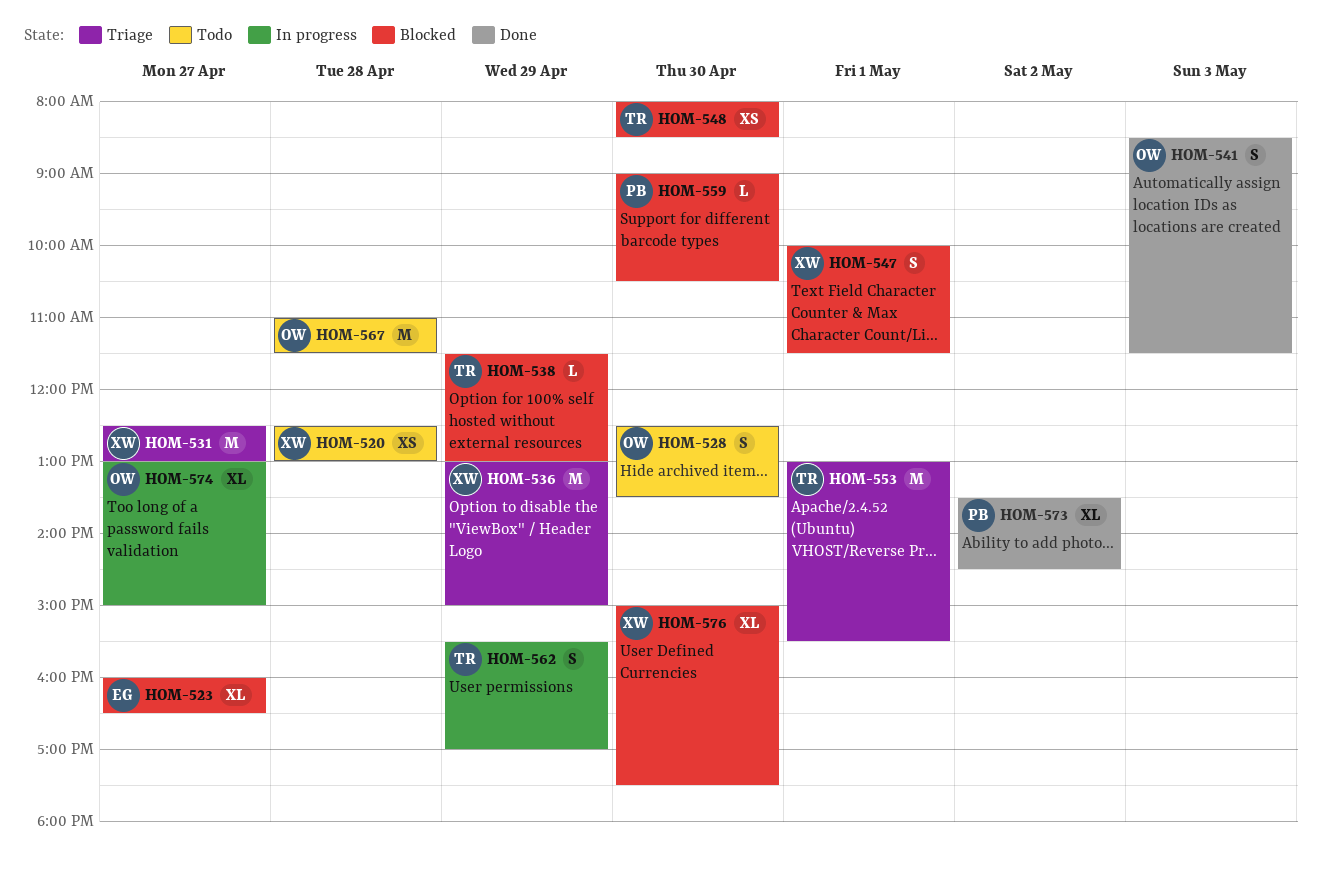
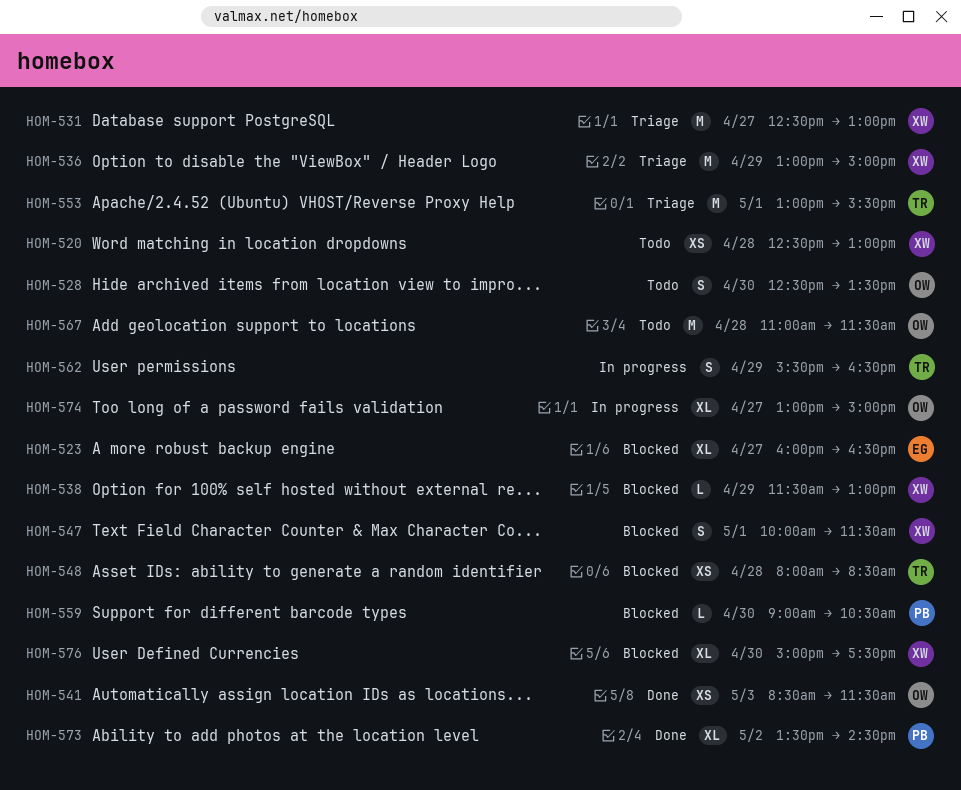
HOM-538, owner: TR -> XW
HOM-541, estimate: S -> XS
HOM-548, day: Apr 30 -> Apr 28
HOM-562, ends: 17:00 -> 16:30

